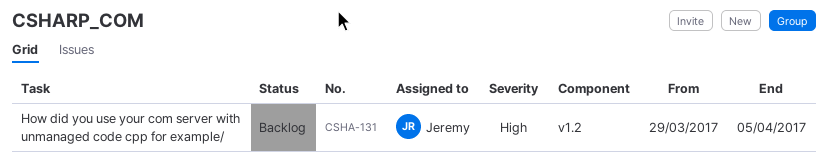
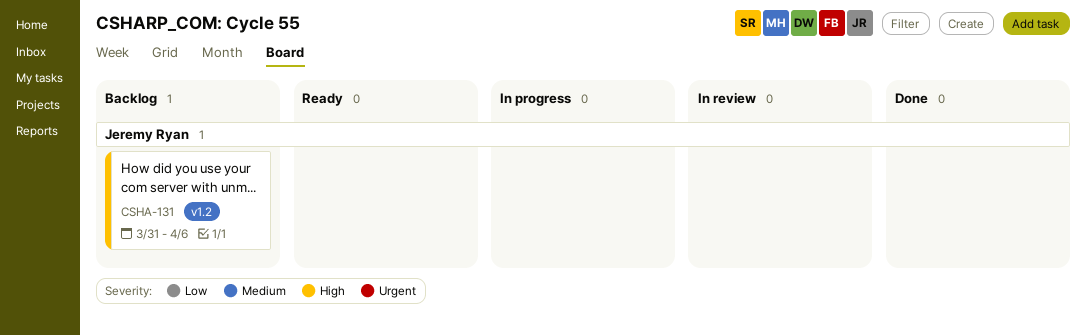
CSHA-131, start: Mar 29 -> Mar 31
CSHA-131, due: Apr 5 -> Apr 6

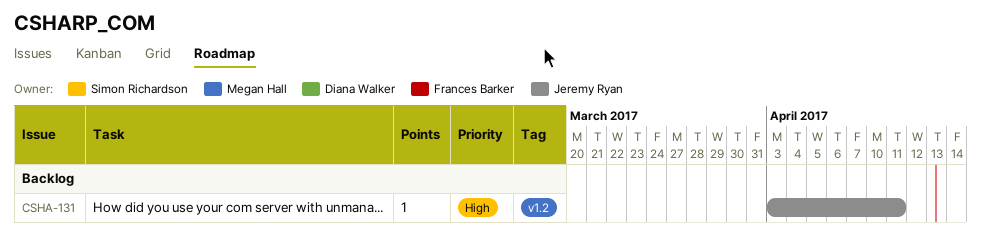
CSHA-131, start: Mar 31 -> Apr 3
CSHA-131, due: Apr 6 -> Apr 11

